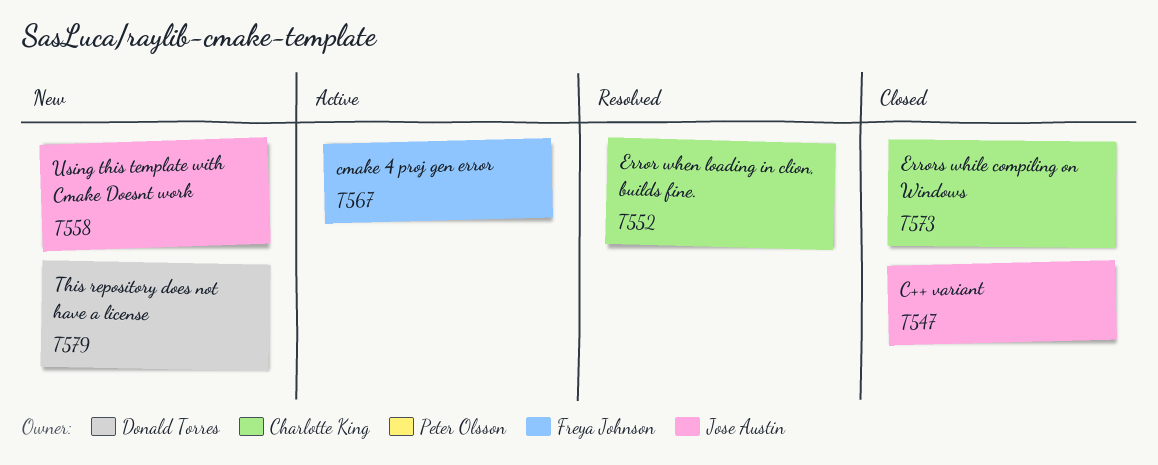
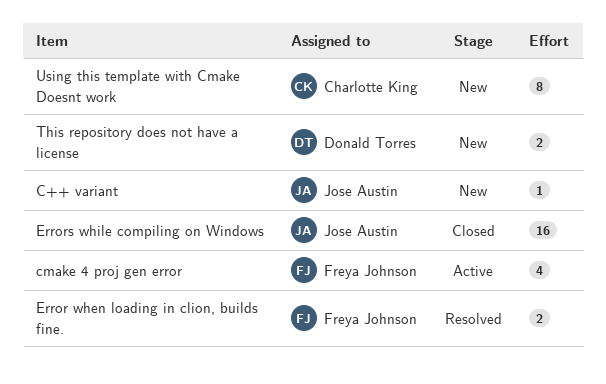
C++ variant, status: Closed -> New
Error when loading in clion, builds fine., owner: Charlotte King -> Freya Johnson
Errors while compiling on Windows, owner: Charlotte King -> Jose Austin
Using this template with Cmake Doesnt work, owner: Jose Austin -> Charlotte King

